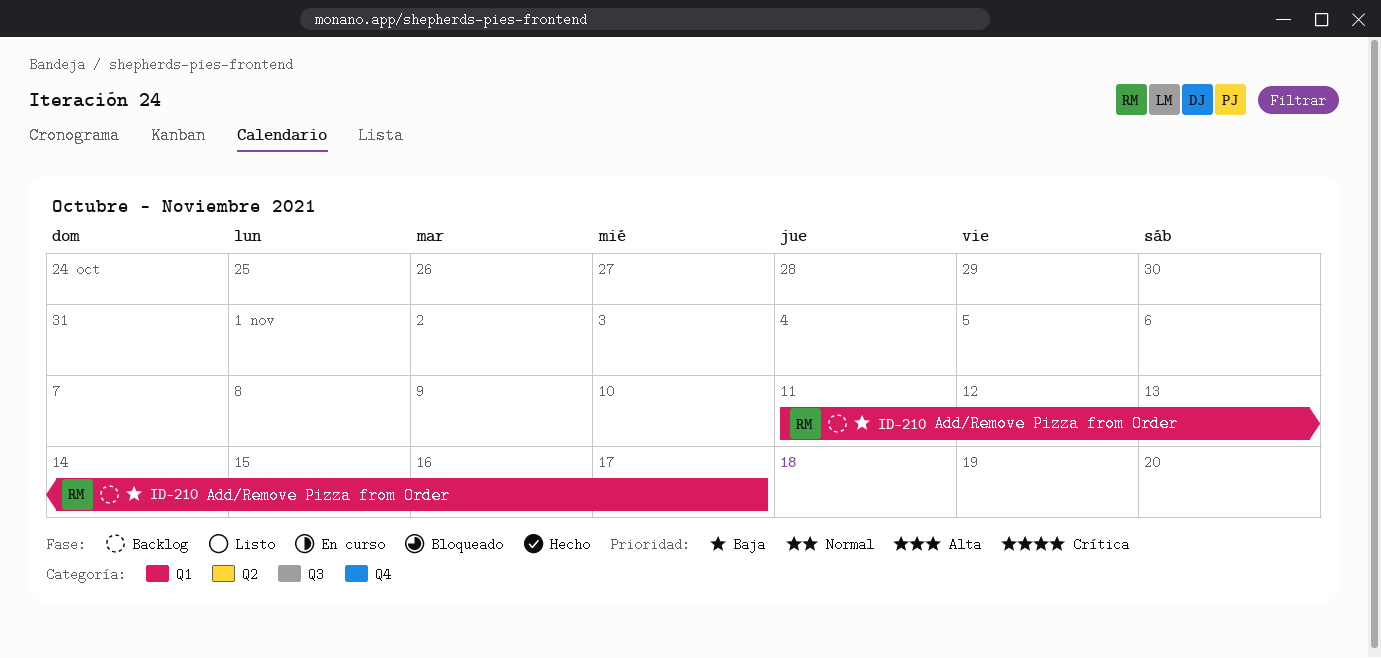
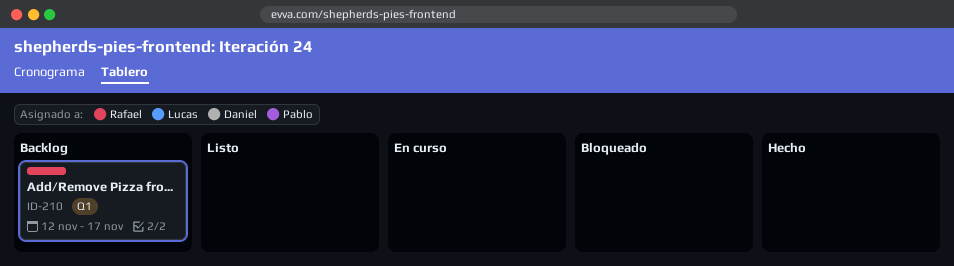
ID-210, start: Nov 11 -> Nov 12

